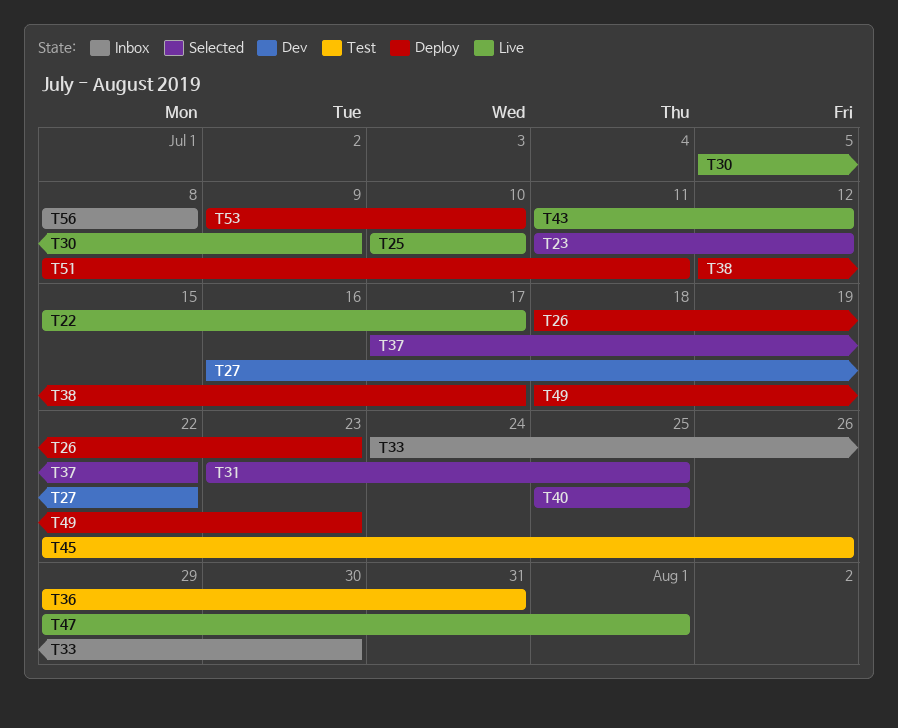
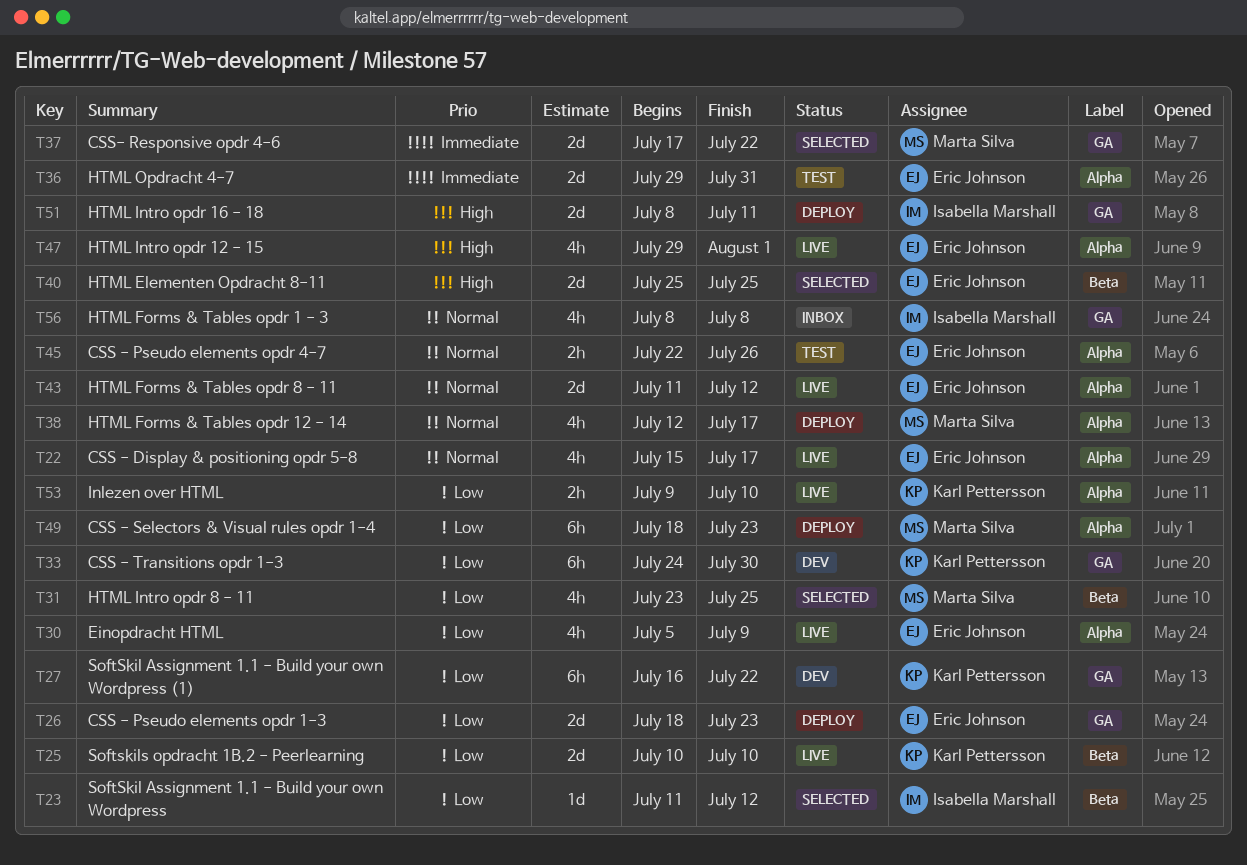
T33, status: Inbox -> Dev
T53, status: Deploy -> Live

